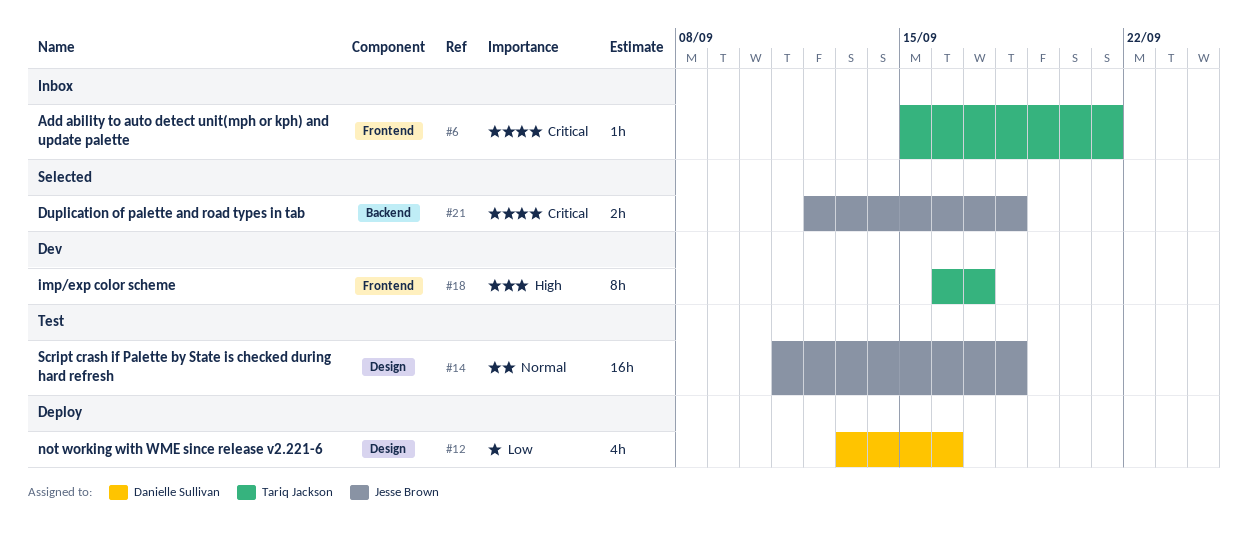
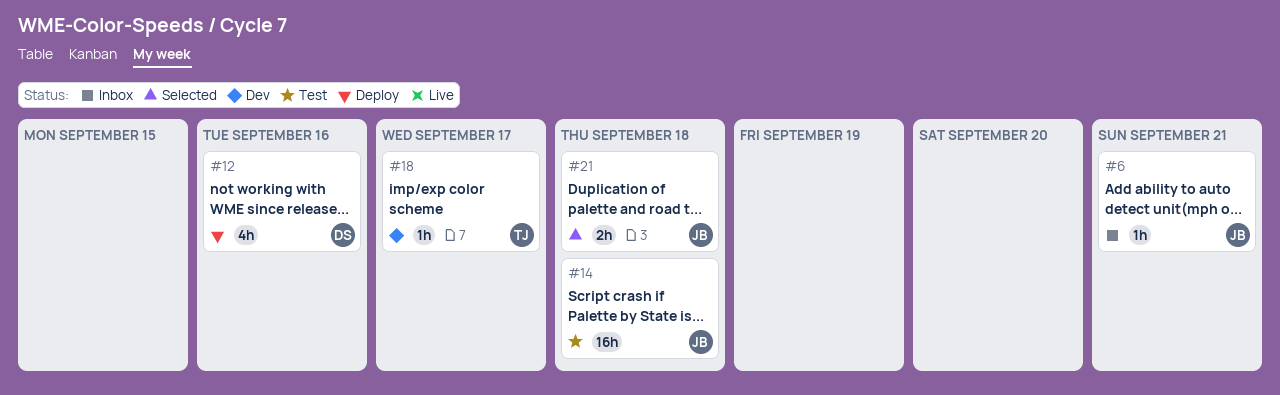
#6, owner: Tariq Jackson -> Jesse Brown
#18, estimate: 8h -> 1h

